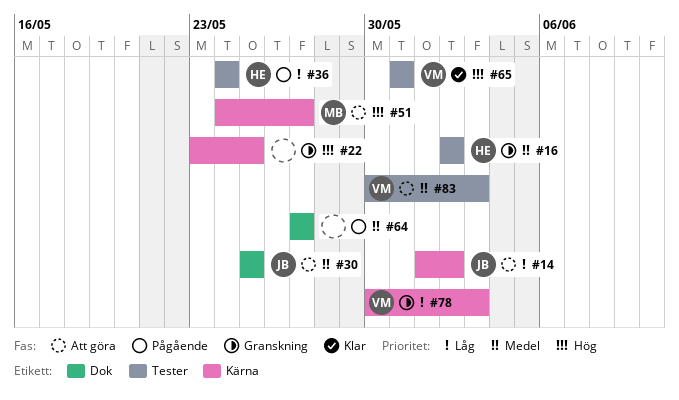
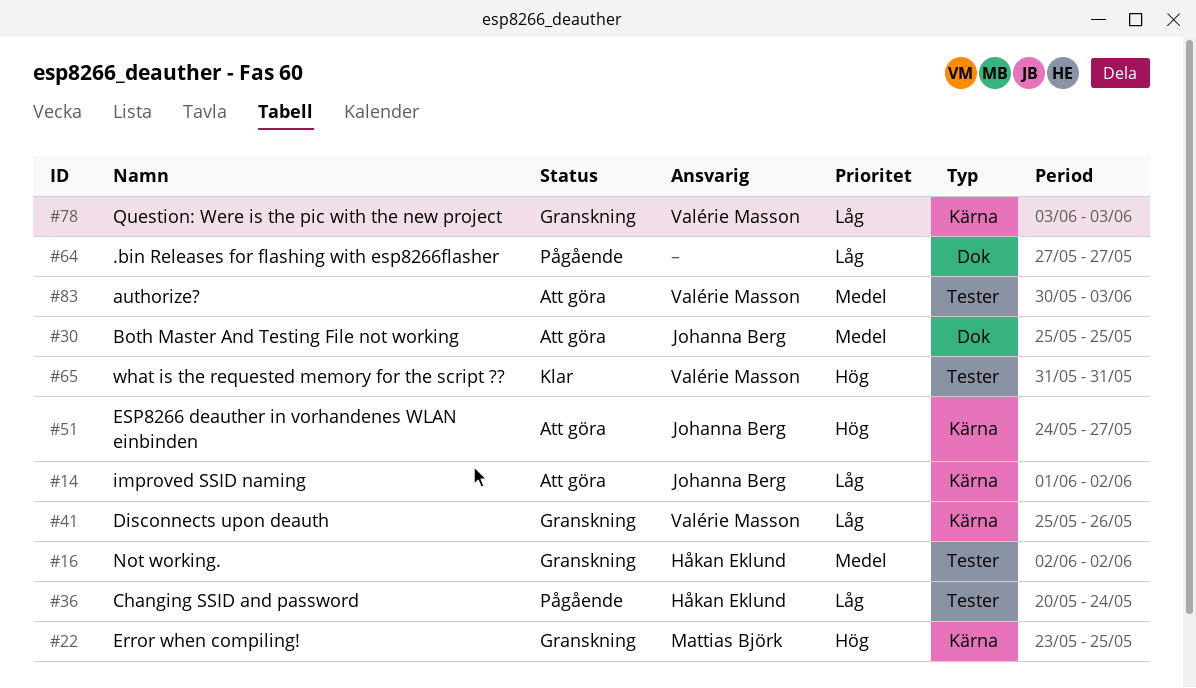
#22, owner: none -> Mattias Björk
#36, start: May 24 -> May 20
#41: none -> present
#51, owner: Mattias Björk -> Johanna Berg
#64, priority: Medel -> Låg
#78, start: May 30 -> Jun 3

